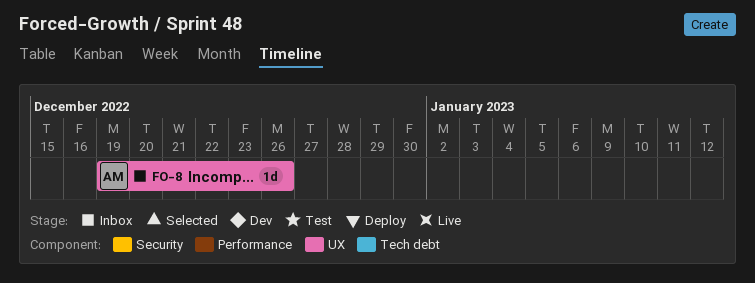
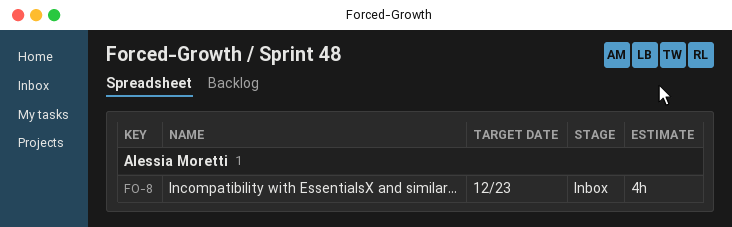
FO-8, estimate: 1d -> 4h
FO-8, due: Dec 26 -> Dec 23

